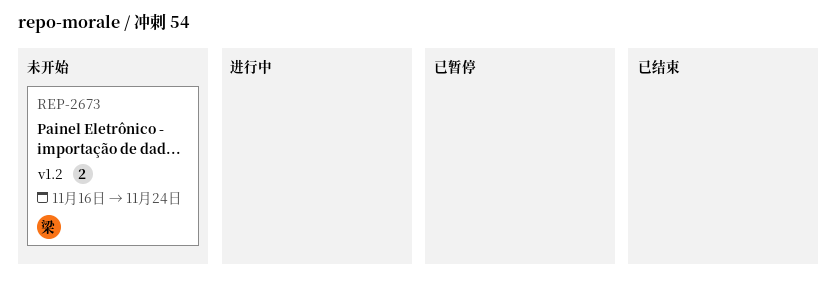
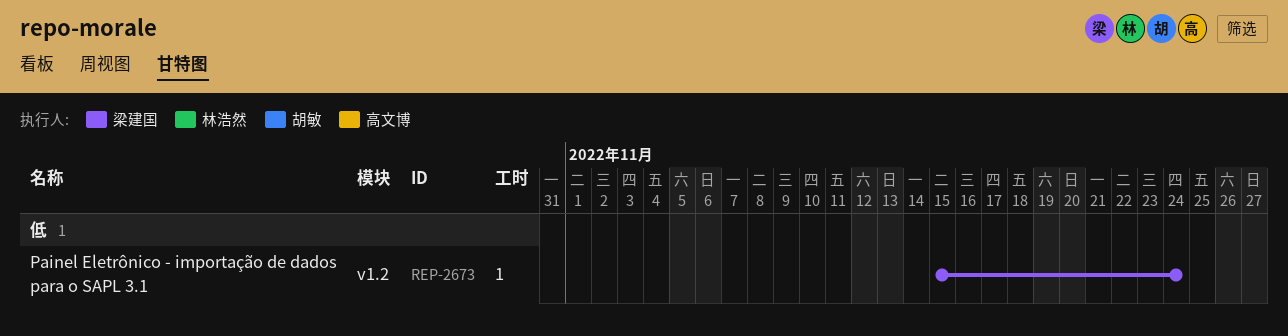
REP-2673, estimate: 2 -> 1
REP-2673, start: Nov 16 -> Nov 15

